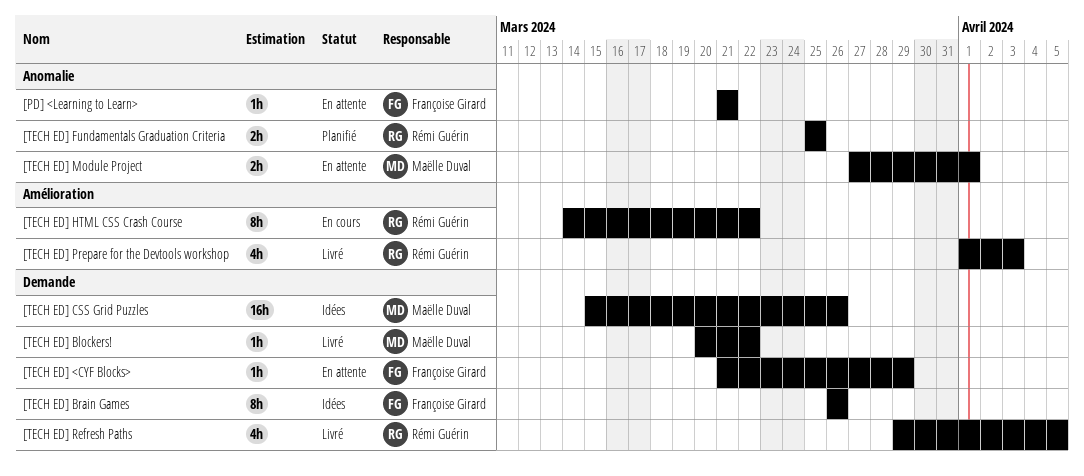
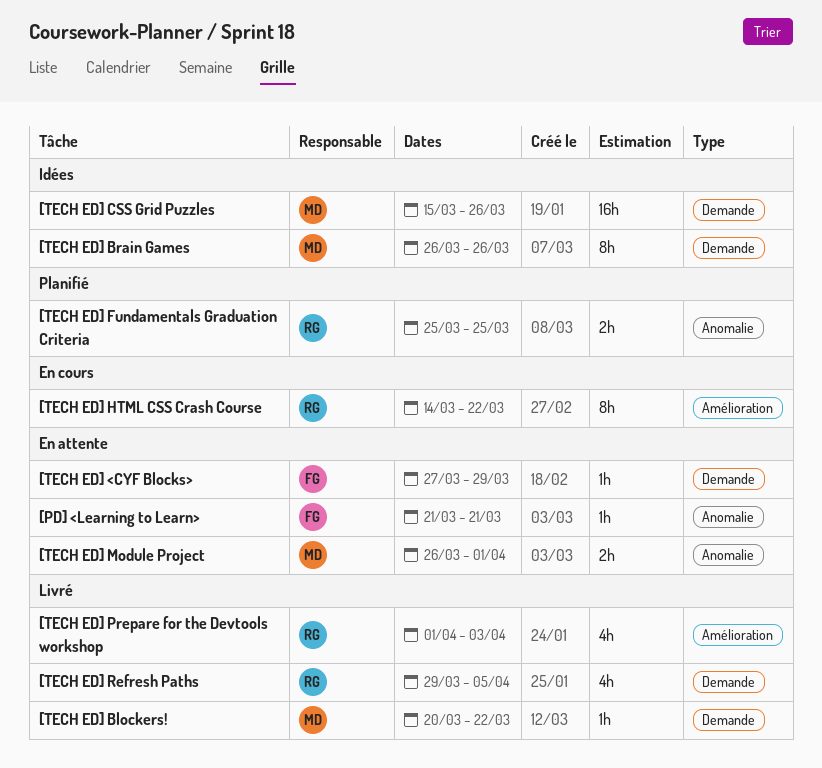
[TECH ED] <CYF Blocks>, start: Mar 21 -> Mar 27
[TECH ED] Brain Games, owner: Françoise Girard -> Maëlle Duval
[TECH ED] Module Project, start: Mar 27 -> Mar 26

